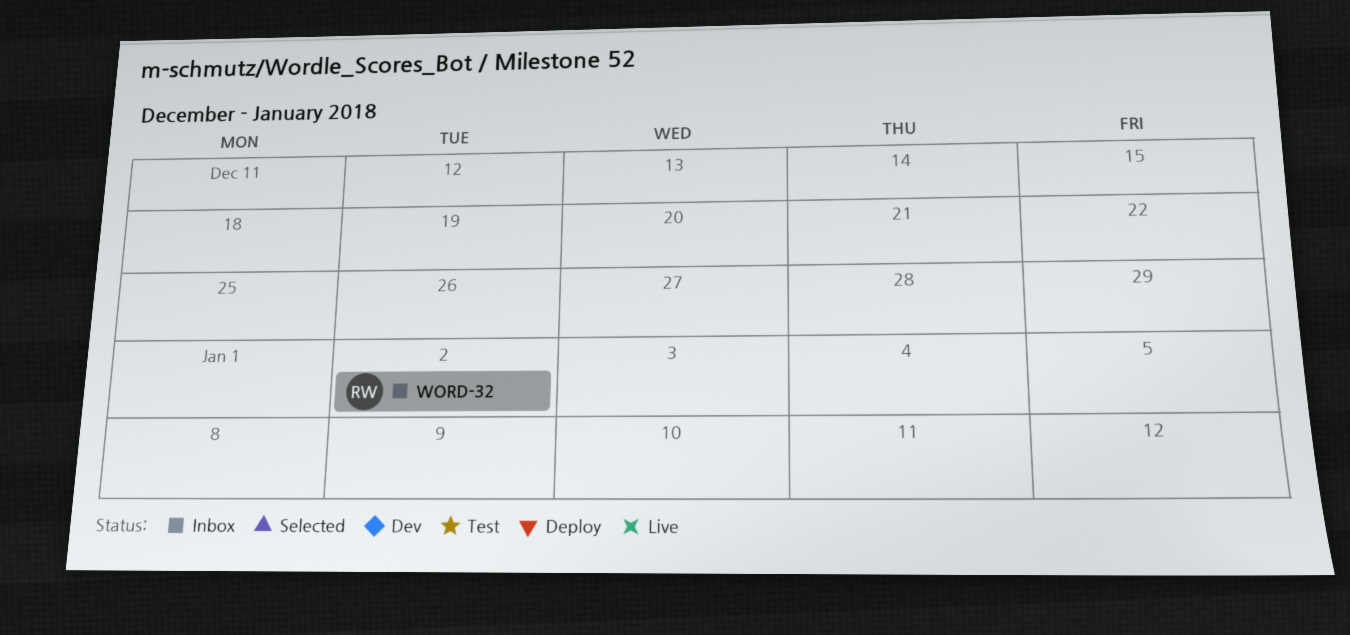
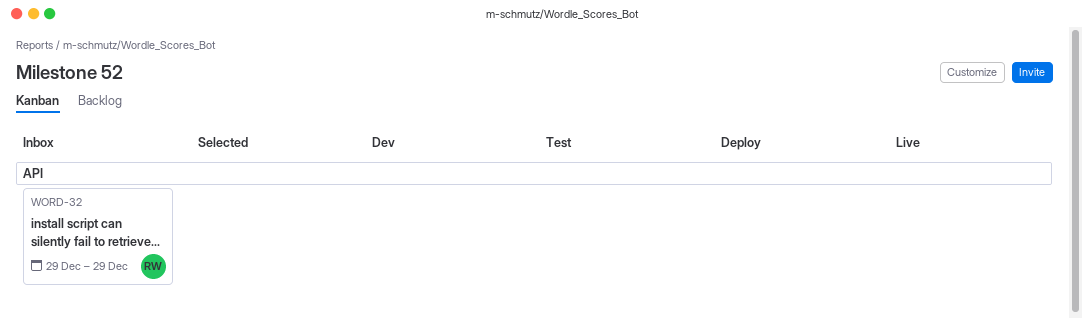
WORD-32, start: Jan 2 -> Dec 29
WORD-32, due: Jan 2 -> Dec 29

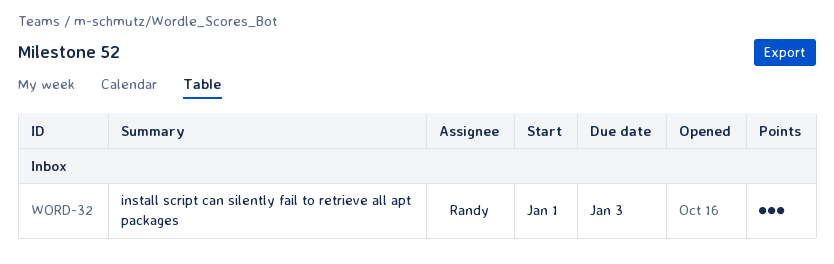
WORD-32, start: Dec 29 -> Jan 1
WORD-32, due: Dec 29 -> Jan 3

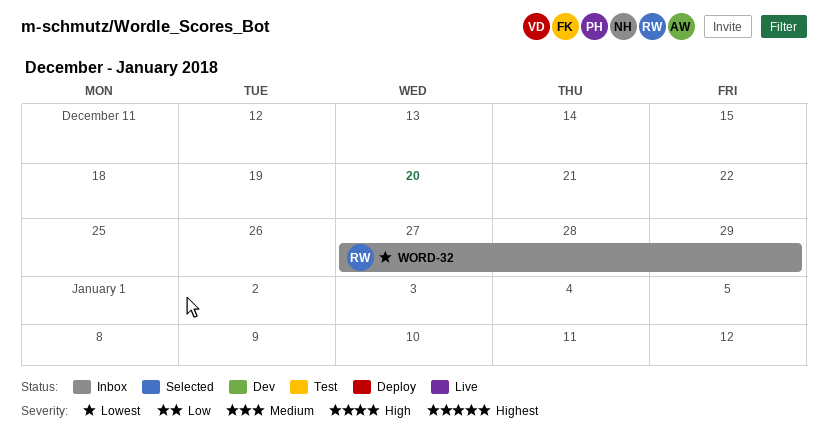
WORD-32, start: Jan 1 -> Dec 27
WORD-32, due: Jan 3 -> Dec 29

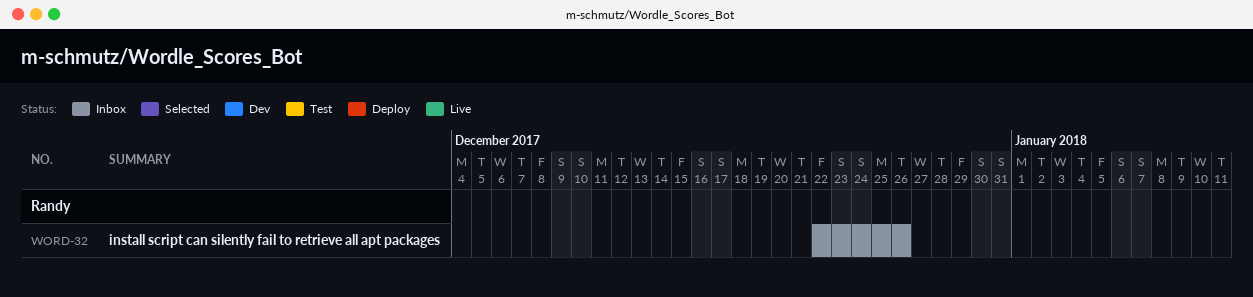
WORD-32, start: Dec 27 -> Dec 22
WORD-32, due: Dec 29 -> Dec 26

